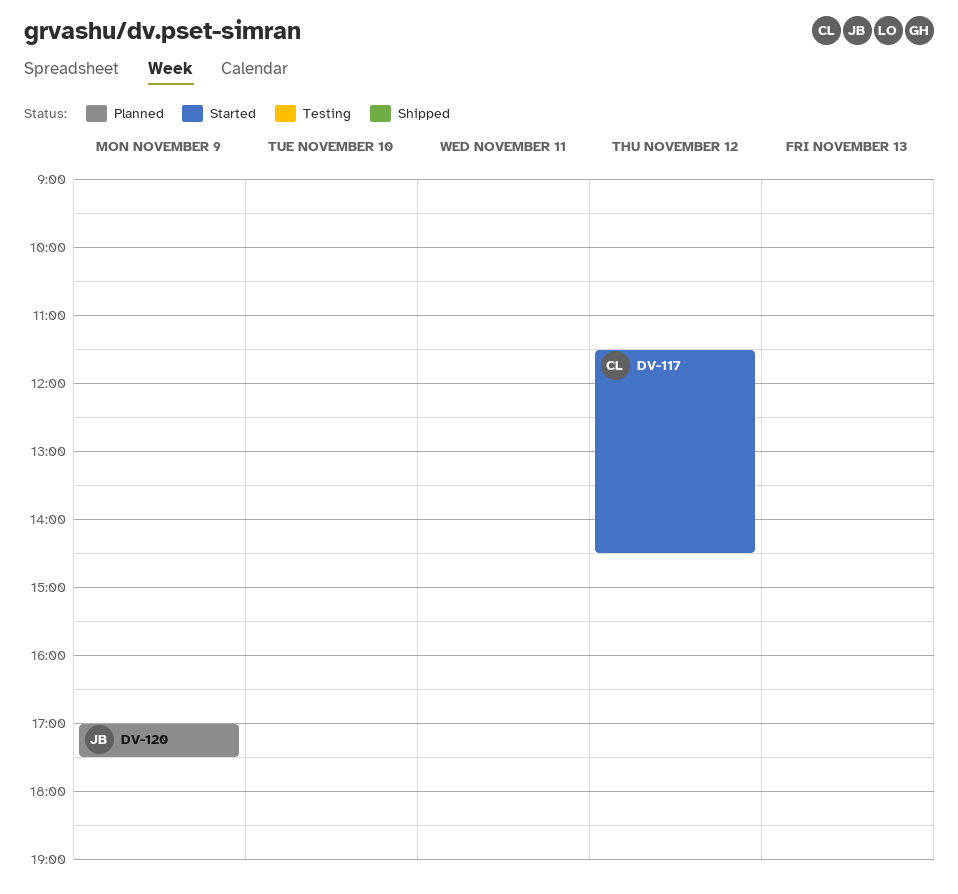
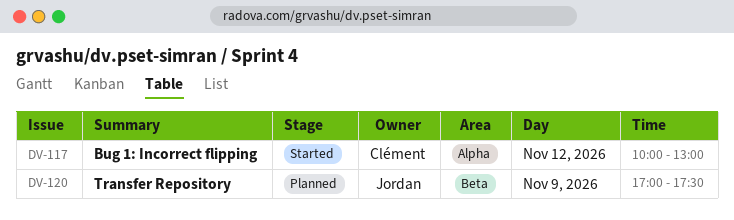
DV-117, begins: 11:30 -> 10:00
DV-117, ends: 14:30 -> 13:00

